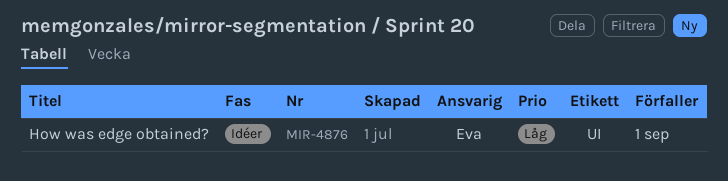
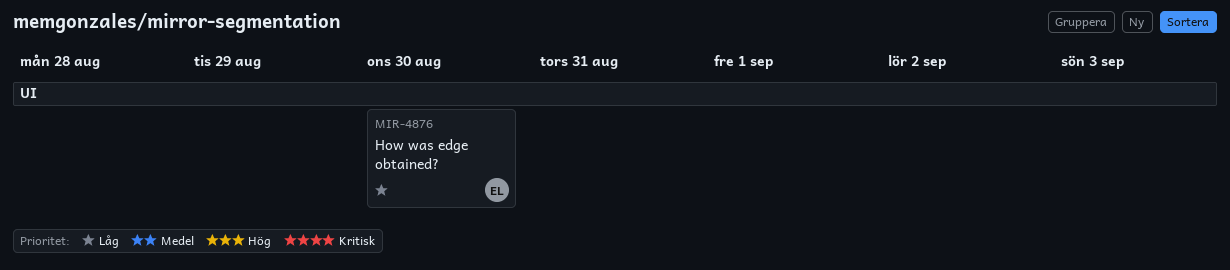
MIR-4876, due: Sep 1 -> Aug 30

